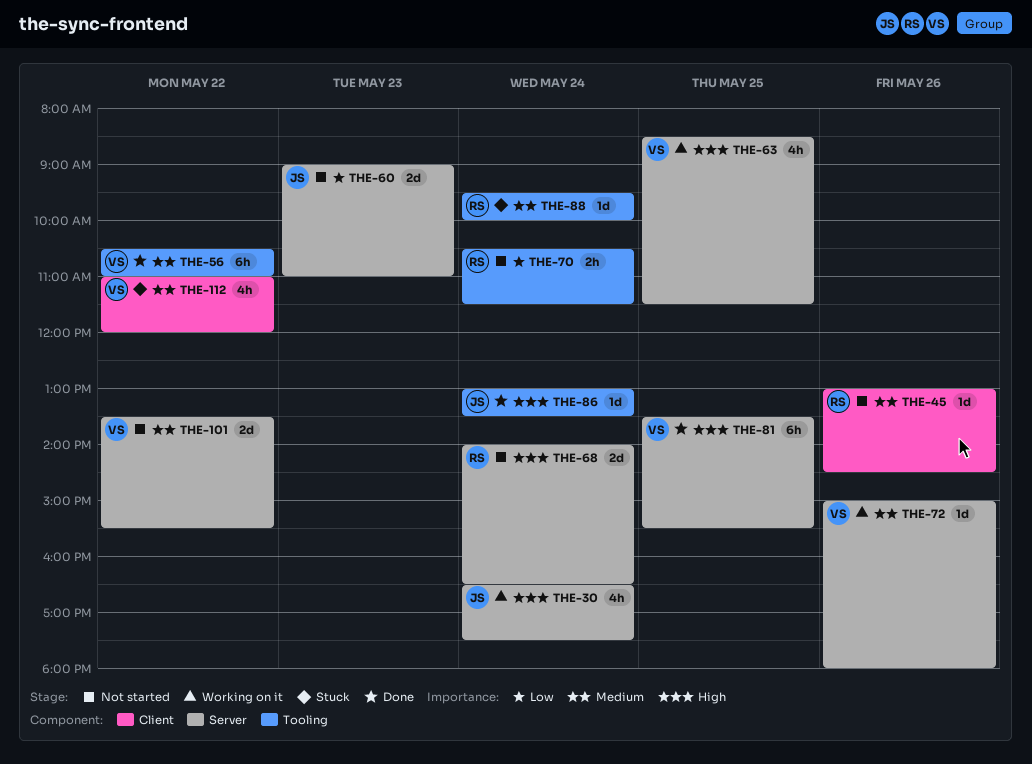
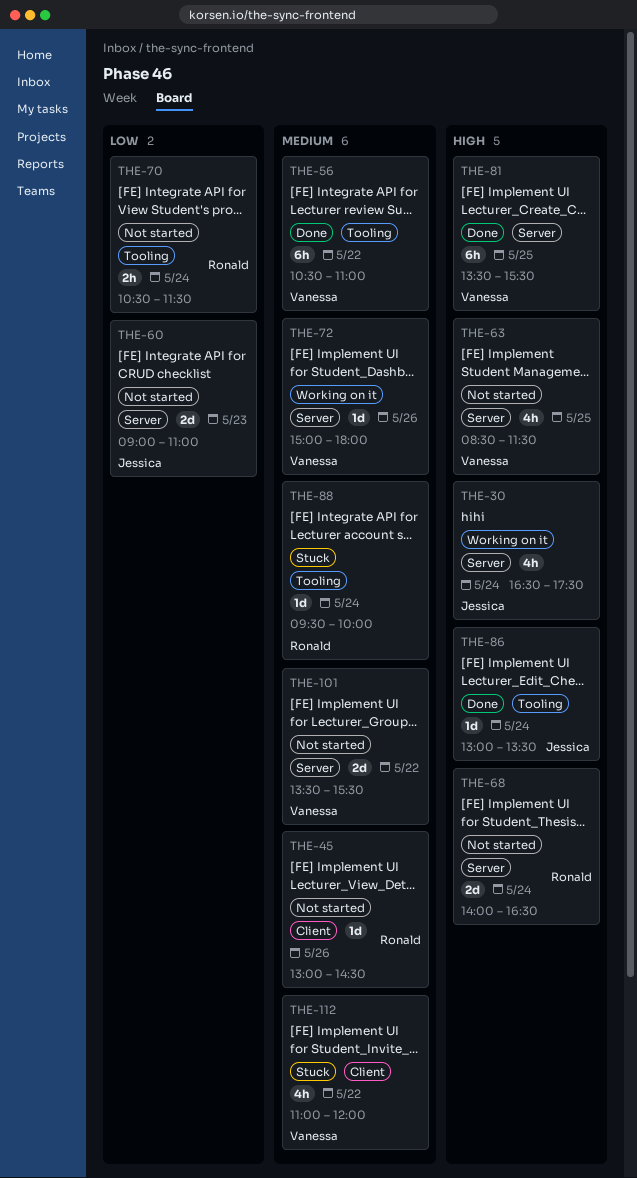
THE-63, status: Working on it -> Not started

